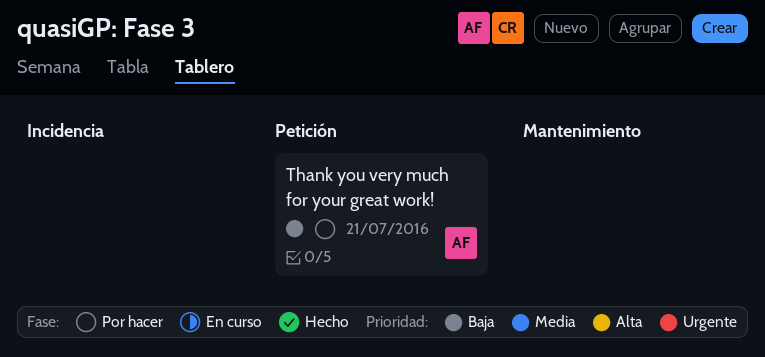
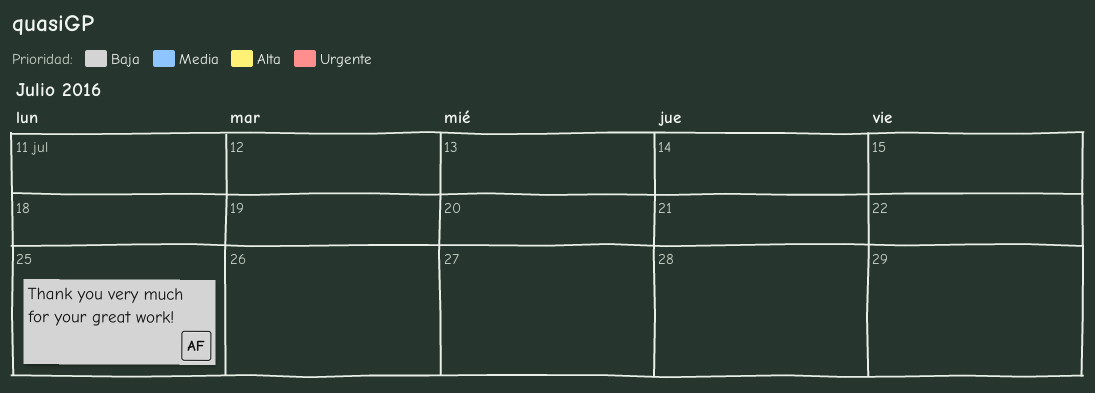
Thank you very much for your great work!, due: Jul 21 -> Jul 25

